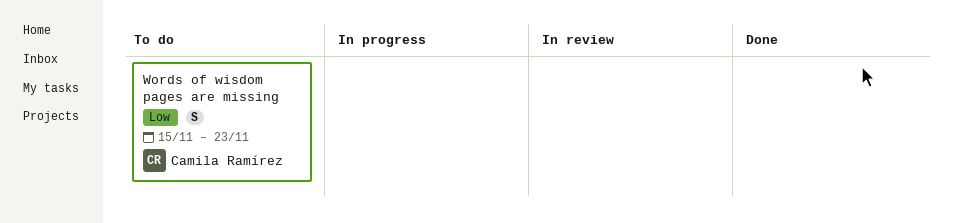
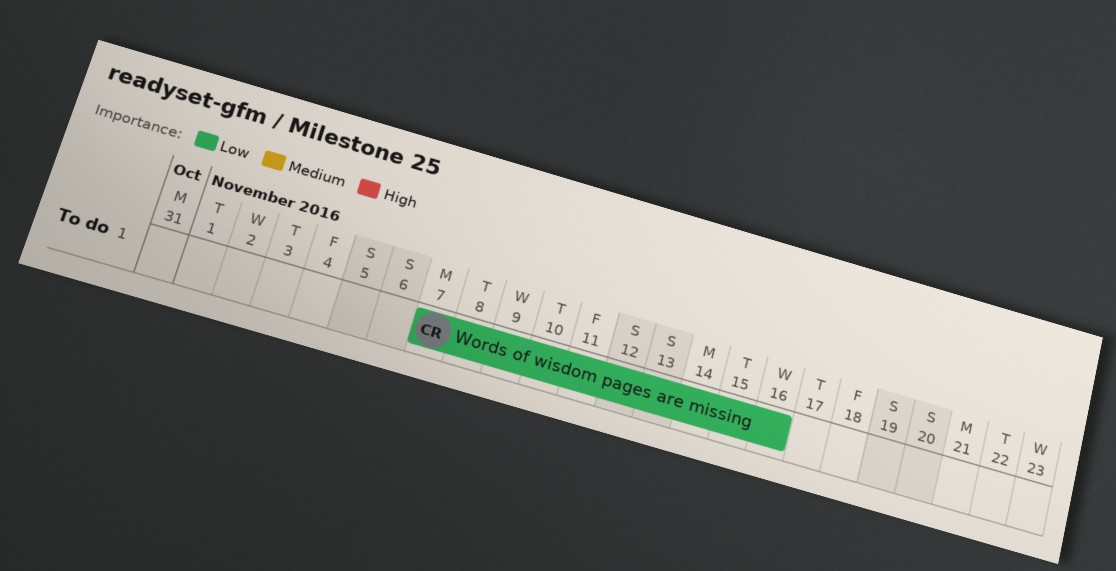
Words of wisdom pages are missing, start: Nov 15 -> Nov 7
Words of wisdom pages are missing, due: Nov 23 -> Nov 16

